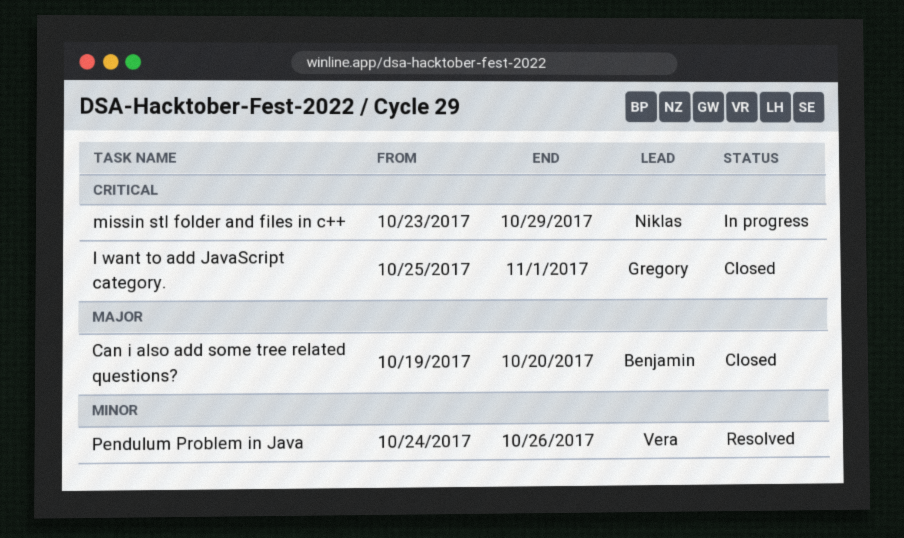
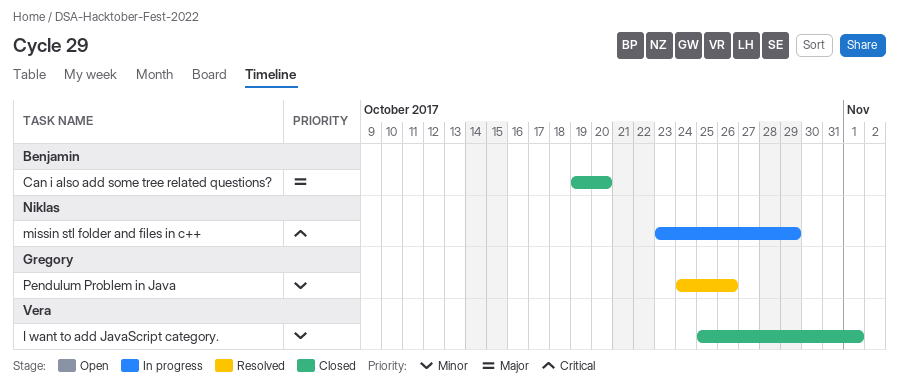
I want to add JavaScript category., owner: Gregory -> Vera
I want to add JavaScript category., priority: Critical -> Minor
Pendulum Problem in Java, owner: Vera -> Gregory

